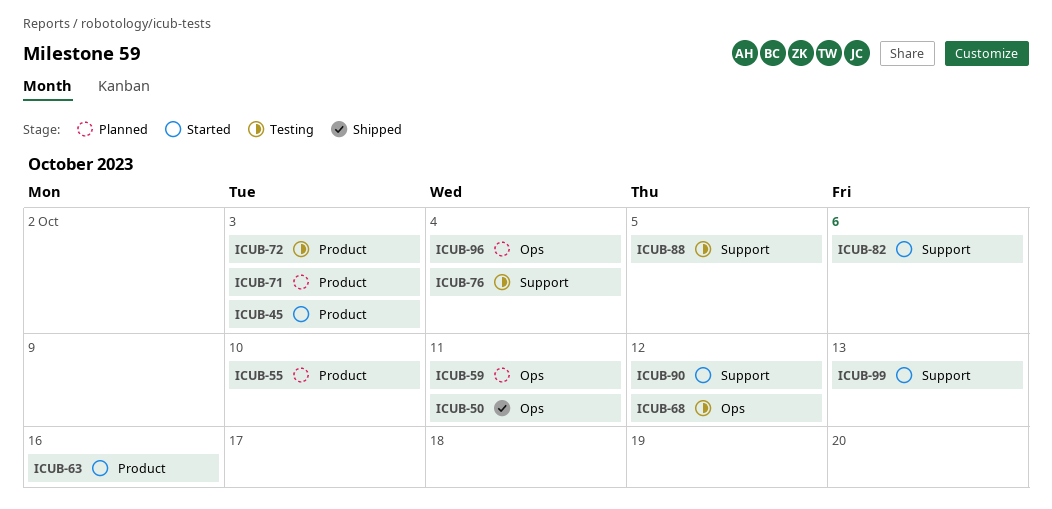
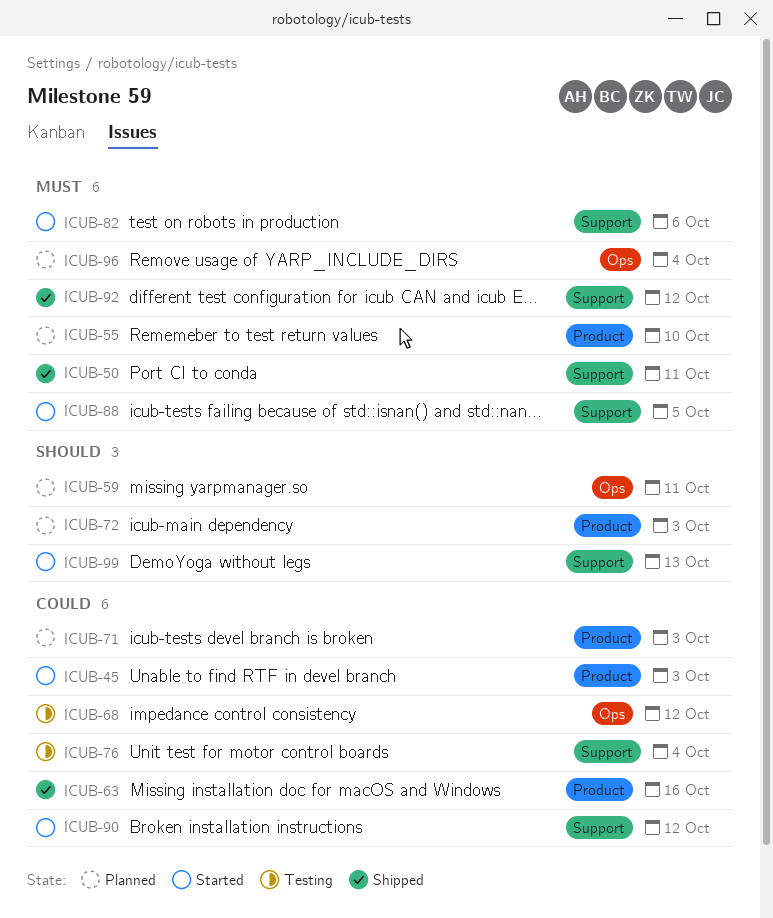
ICUB-50, label: Ops -> Support
ICUB-63, status: Started -> Shipped
ICUB-72, status: Testing -> Planned
ICUB-88, status: Testing -> Started
ICUB-92: none -> present

